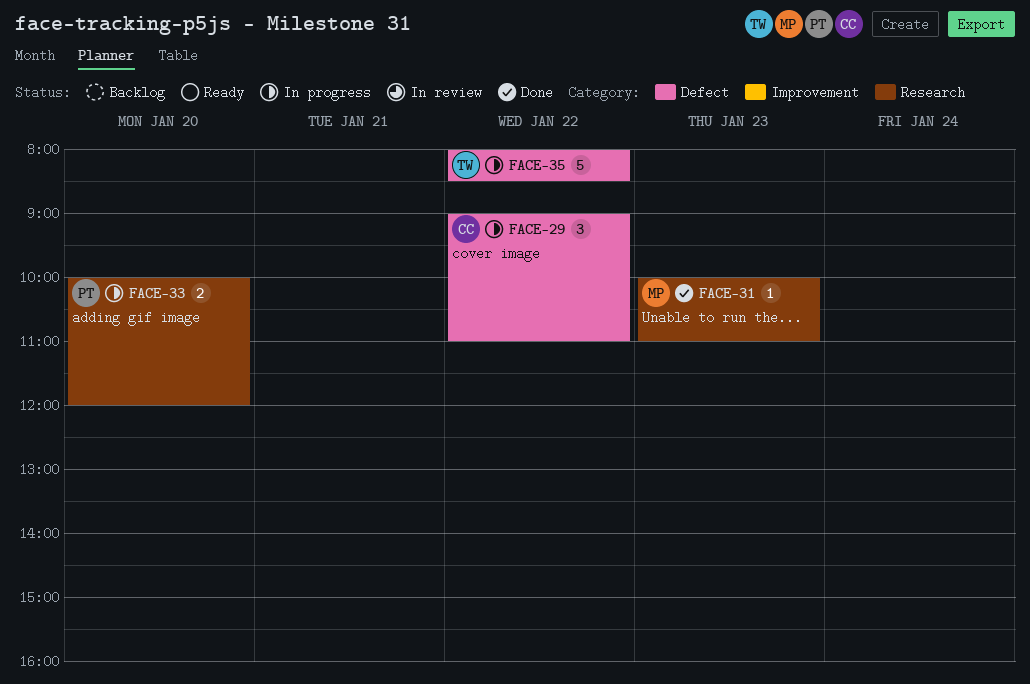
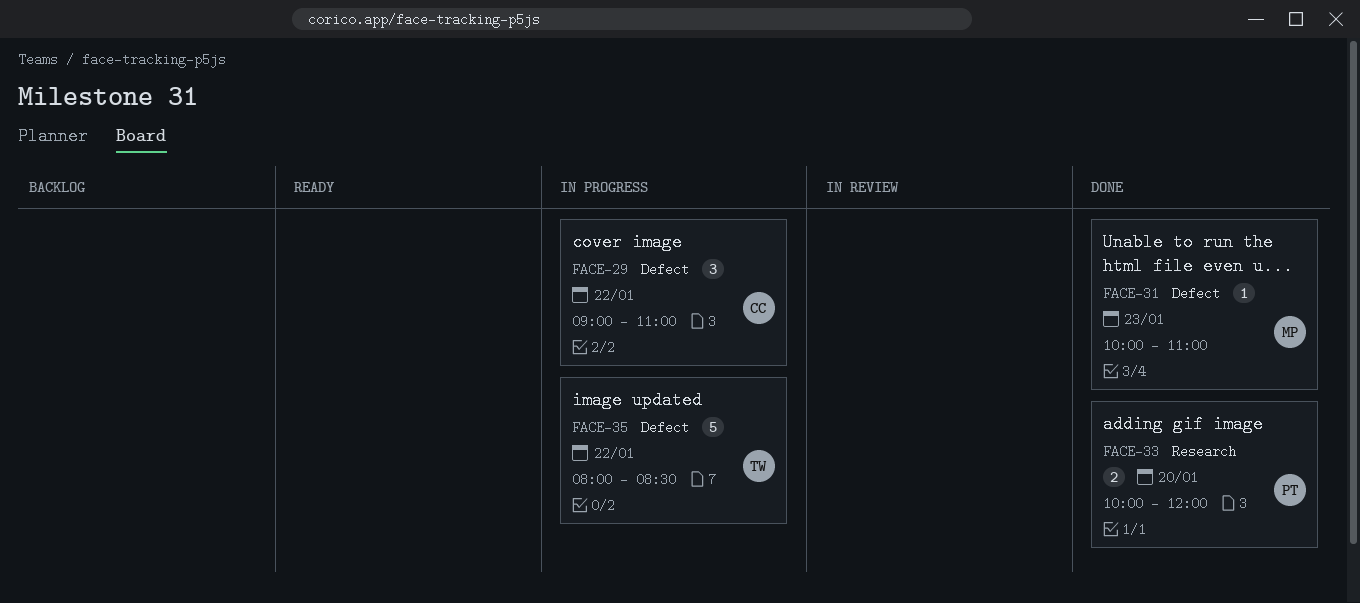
FACE-31, label: Research -> Defect
FACE-33, status: In progress -> Done

